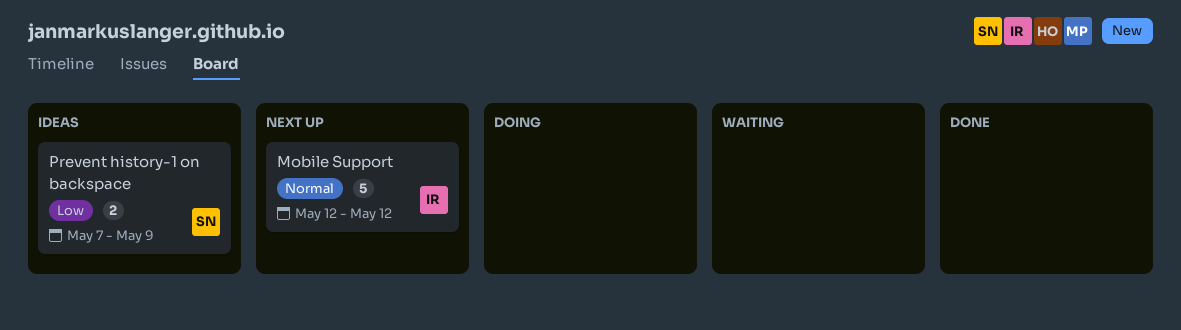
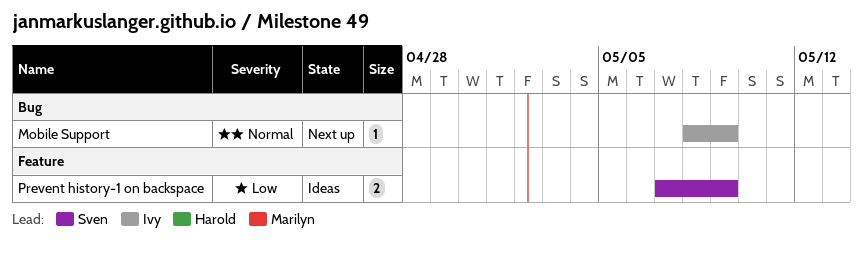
Mobile Support, estimate: 5 -> 1
Mobile Support, start: May 12 -> May 8
Mobile Support, due: May 12 -> May 9

